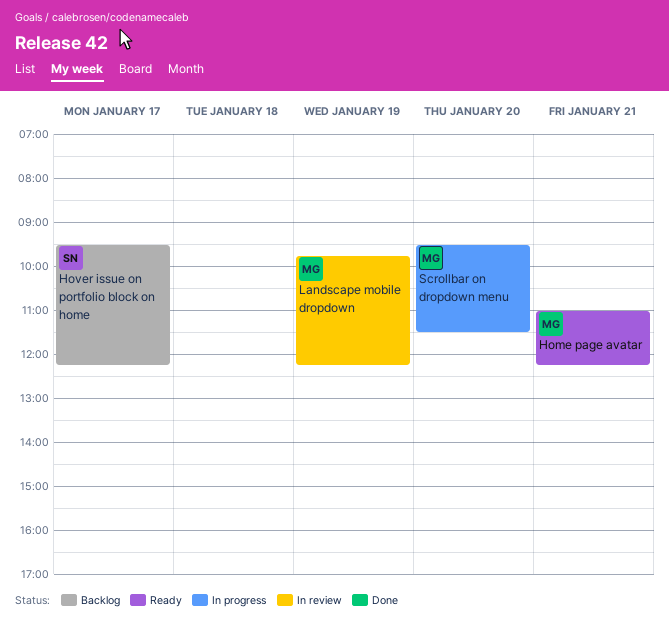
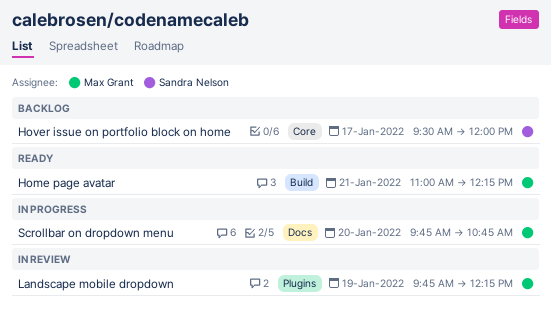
Hover issue on portfolio block on home, ends: 12:15 -> 12:00
Scrollbar on dropdown menu, begins: 09:30 -> 09:45
Scrollbar on dropdown menu, ends: 11:30 -> 10:45

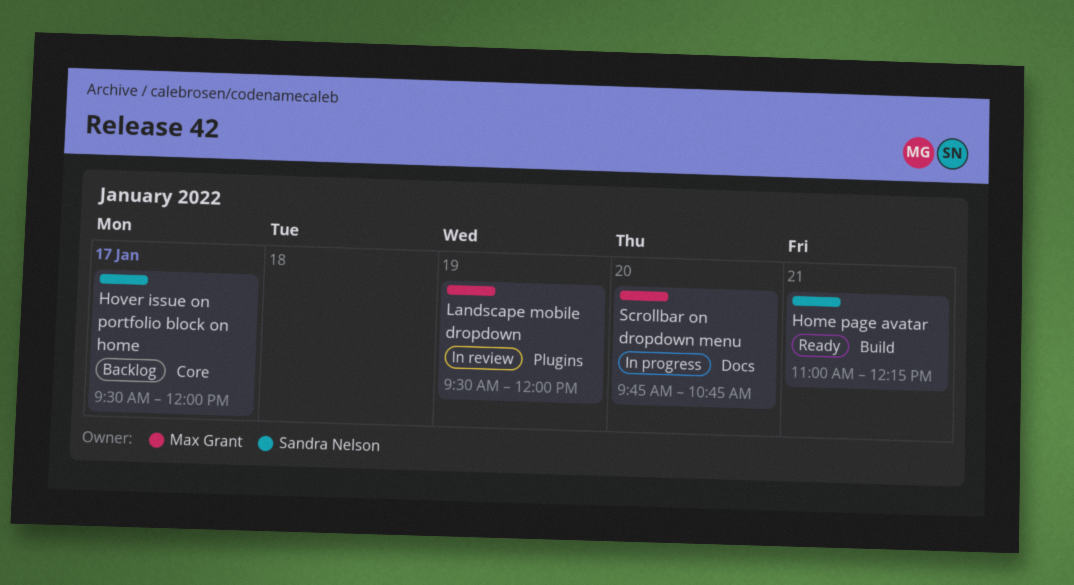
Home page avatar, owner: Max Grant -> Sandra Nelson
Landscape mobile dropdown, begins: 09:45 -> 09:30
Landscape mobile dropdown, ends: 12:15 -> 12:00

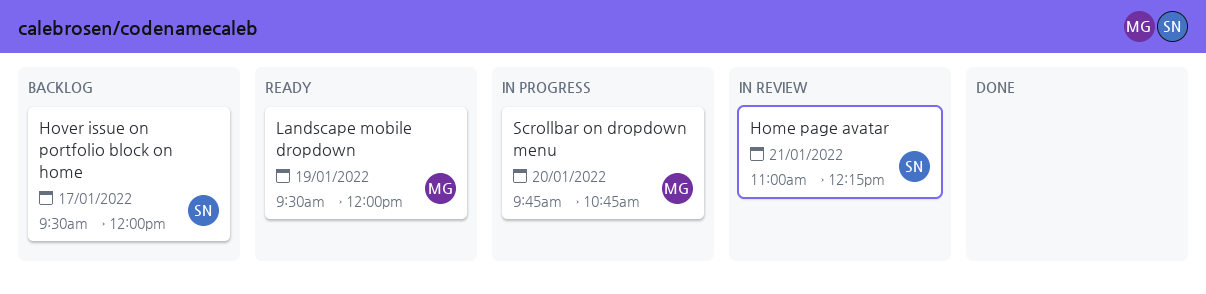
Home page avatar, status: Ready -> In review
Landscape mobile dropdown, status: In review -> Ready

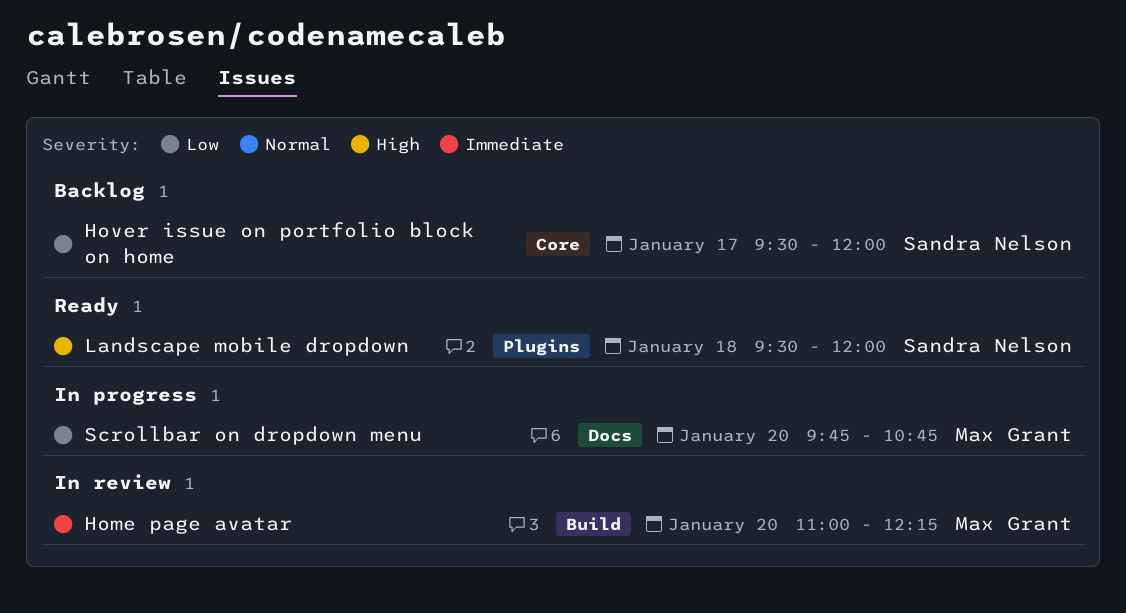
Home page avatar, owner: Sandra Nelson -> Max Grant
Home page avatar, day: Jan 21 -> Jan 20
Landscape mobile dropdown, owner: Max Grant -> Sandra Nelson
Landscape mobile dropdown, day: Jan 19 -> Jan 18

